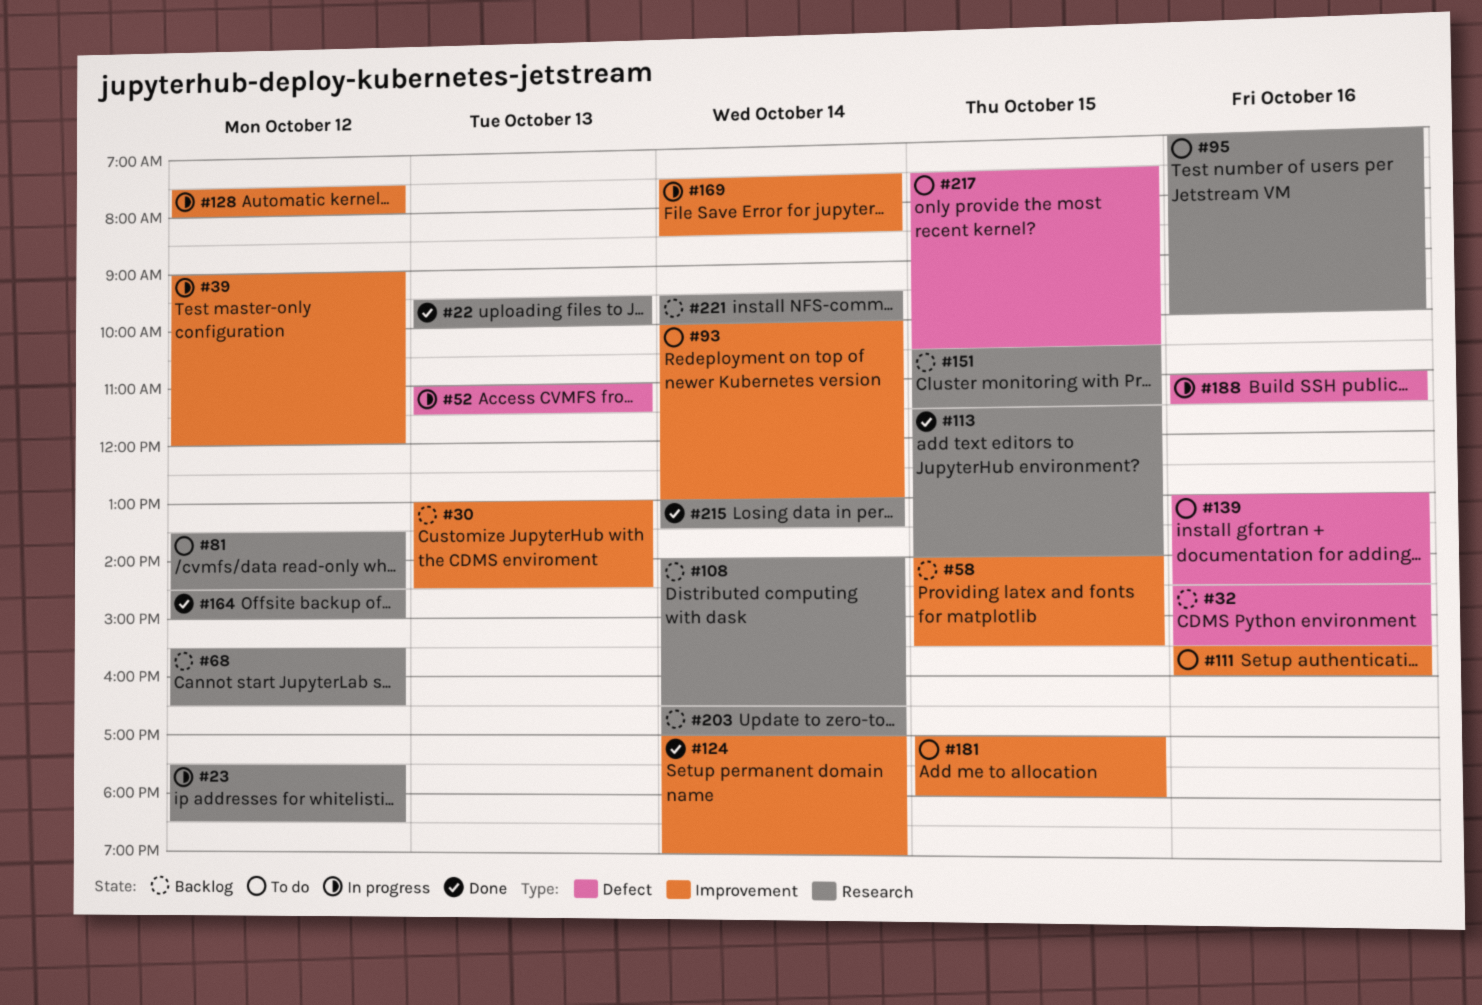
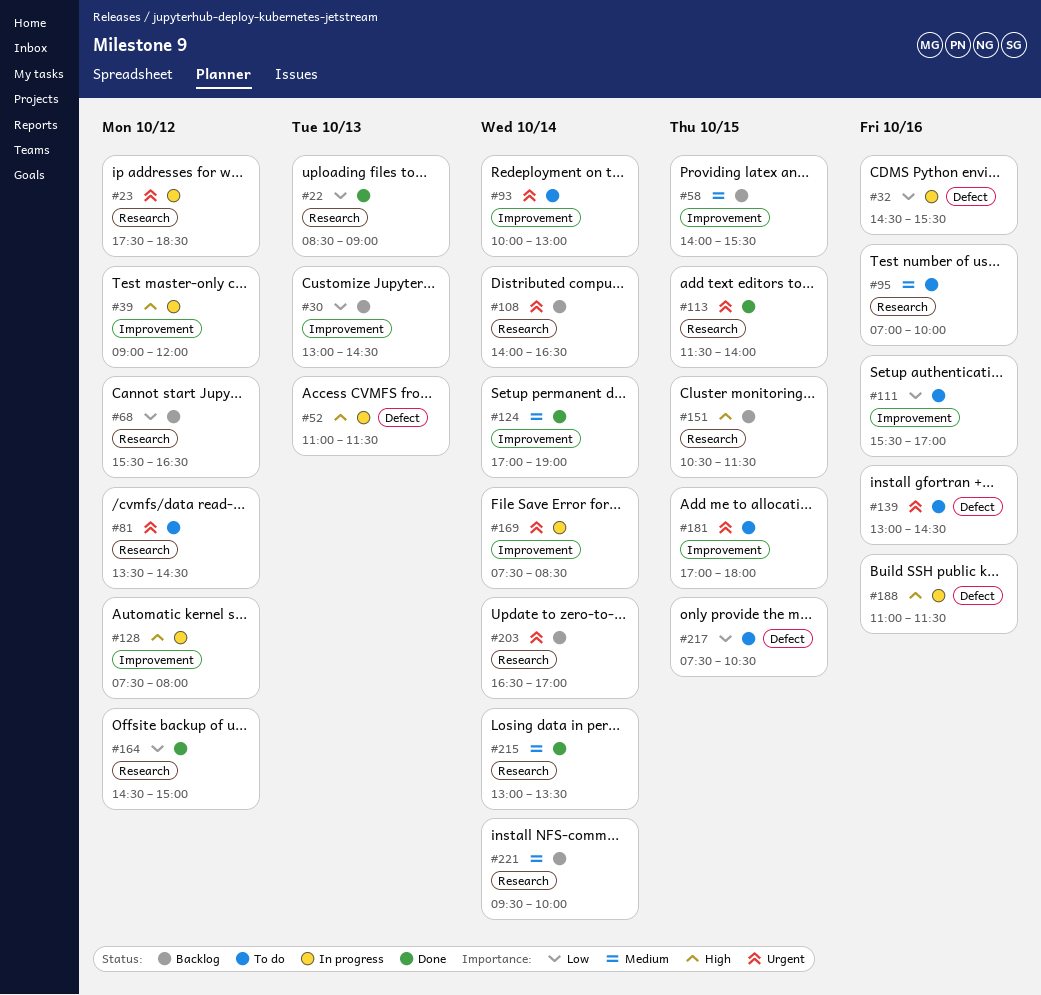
#22, begins: 09:30 -> 08:30
#22, ends: 10:00 -> 09:00
#32, status: Backlog -> In progress
#111, ends: 16:00 -> 17:00

